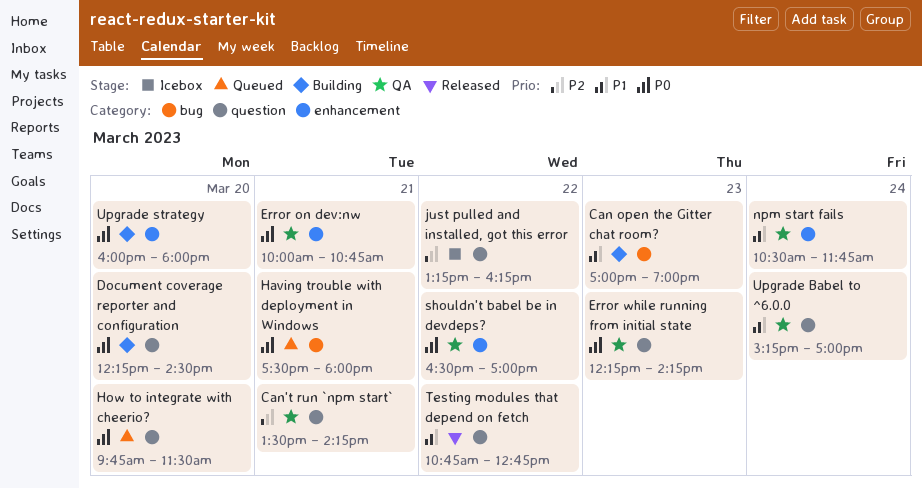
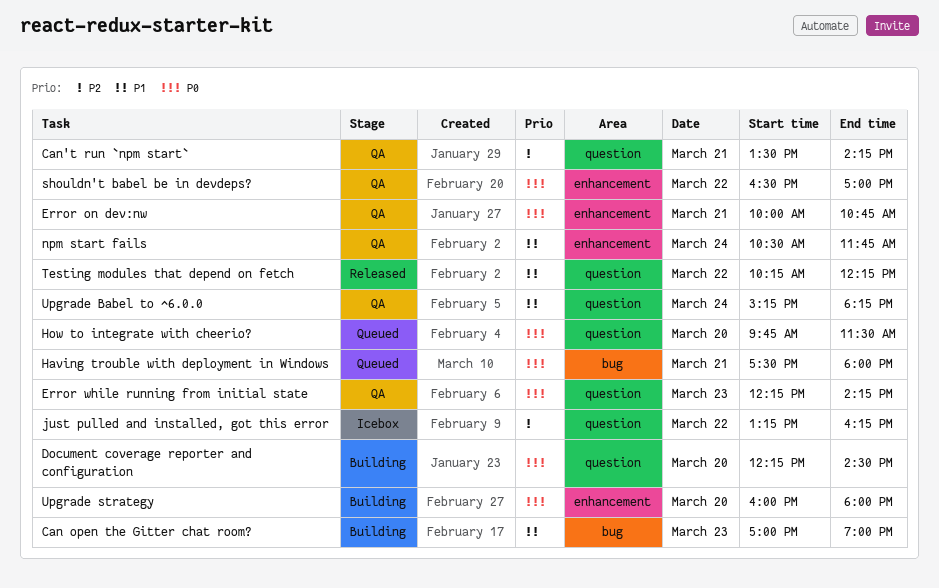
Testing modules that depend on fetch, begins: 10:45 -> 10:15
Testing modules that depend on fetch, ends: 12:45 -> 12:15
Upgrade Babel to ^6.0.0, ends: 17:00 -> 18:15

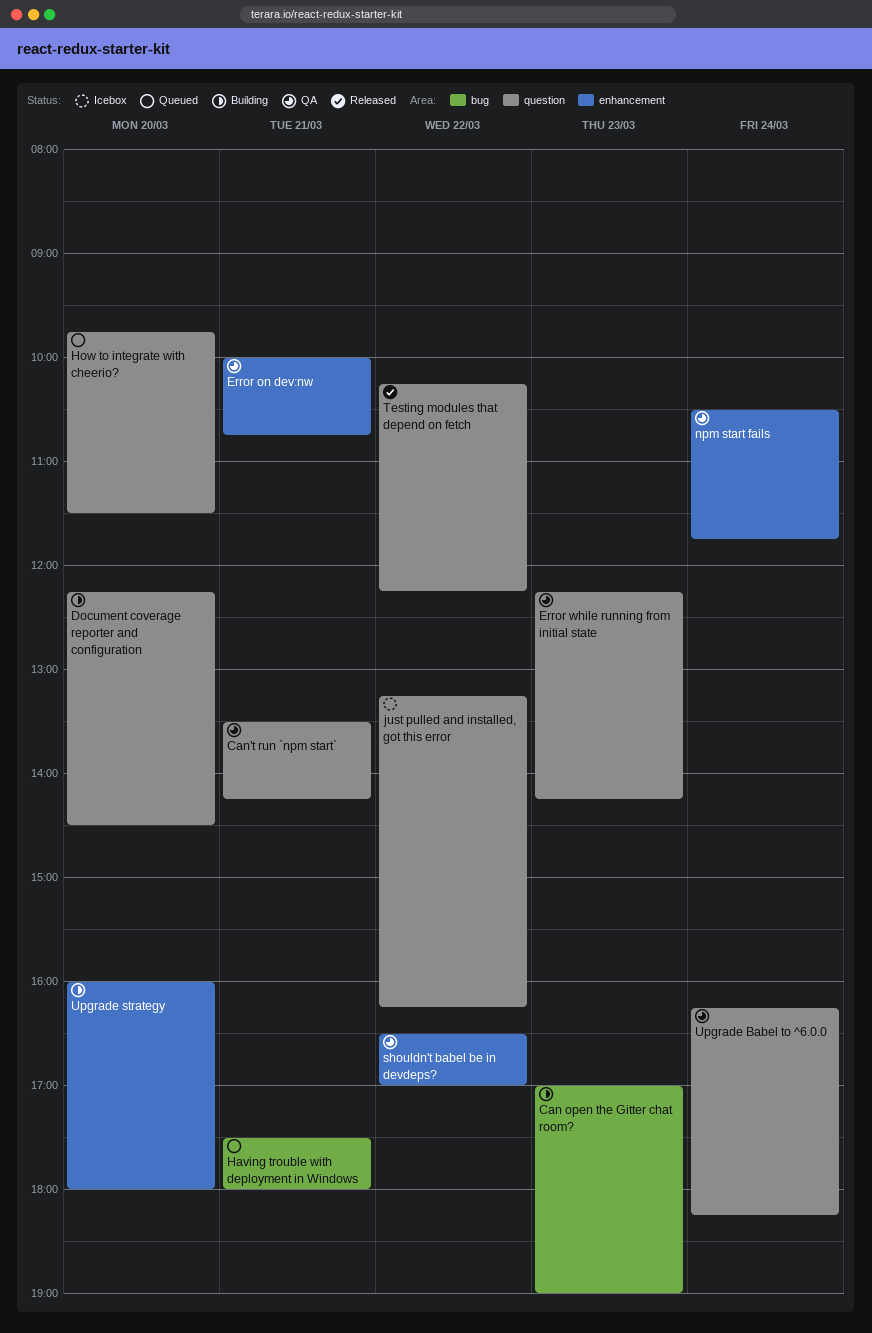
Upgrade Babel to ^6.0.0, begins: 15:15 -> 16:15

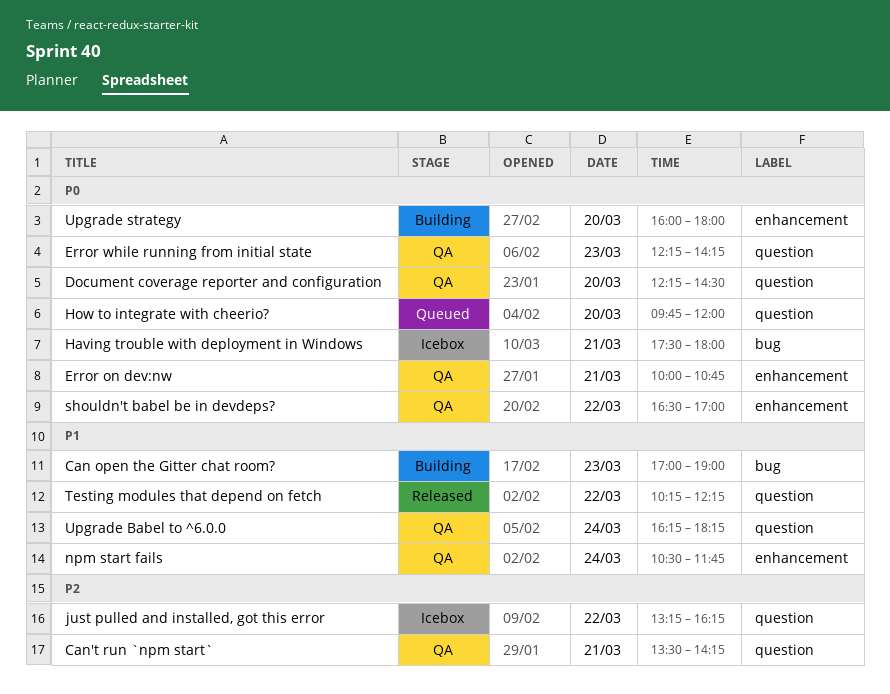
Document coverage reporter and configuration, status: Building -> QA
Having trouble with deployment in Windows, status: Queued -> Icebox
How to integrate with cheerio?, ends: 11:30 -> 12:00

